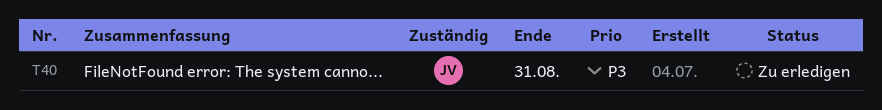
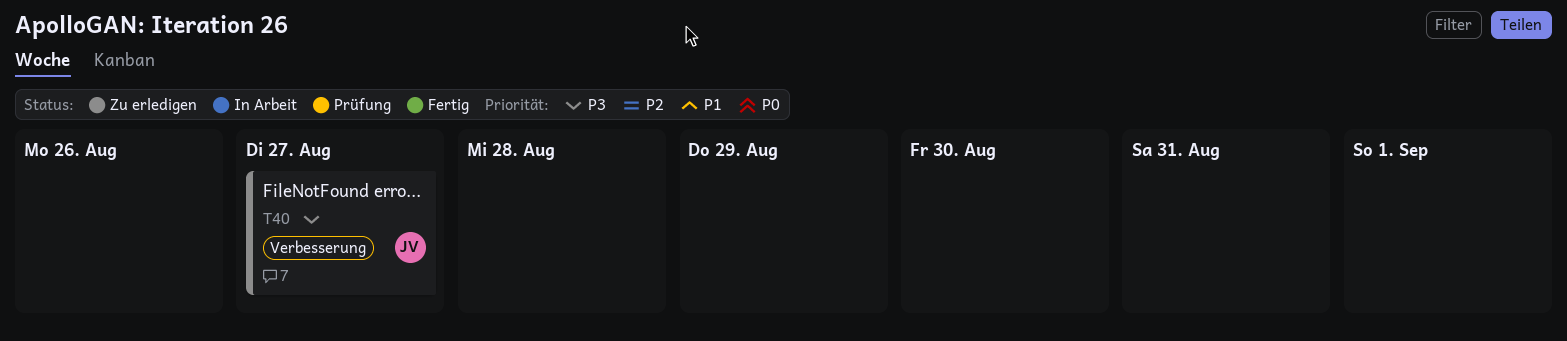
T40, due: Aug 31 -> Aug 27

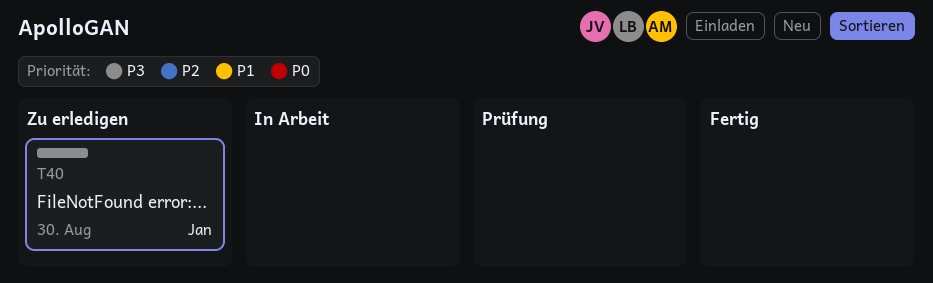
T40, due: Aug 27 -> Aug 30

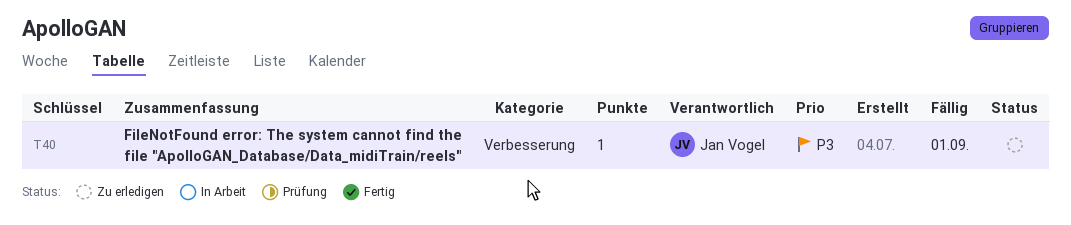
T40, due: Aug 30 -> Sep 1

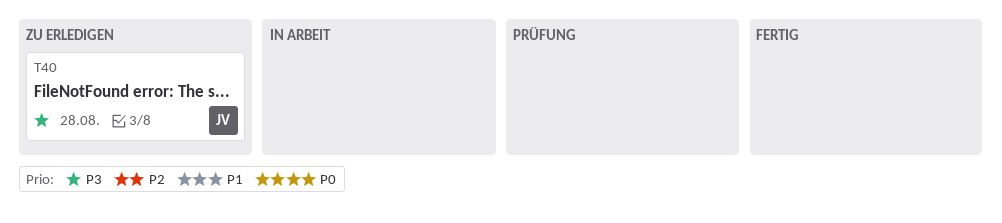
T40, due: Sep 1 -> Aug 28

